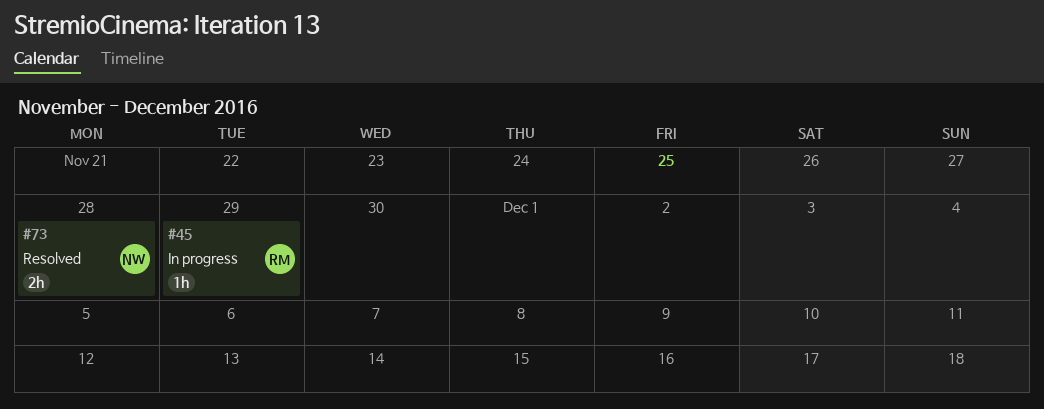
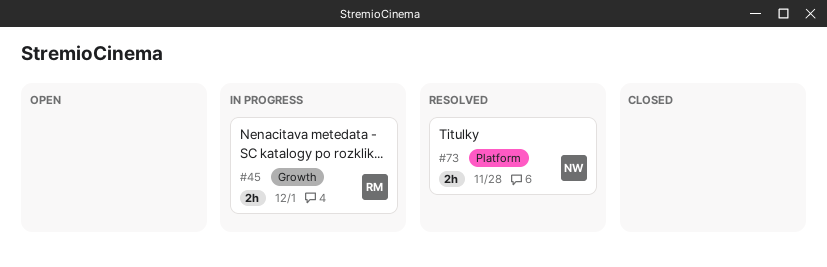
#45, estimate: 1h -> 2h
#45, due: Nov 29 -> Dec 1

